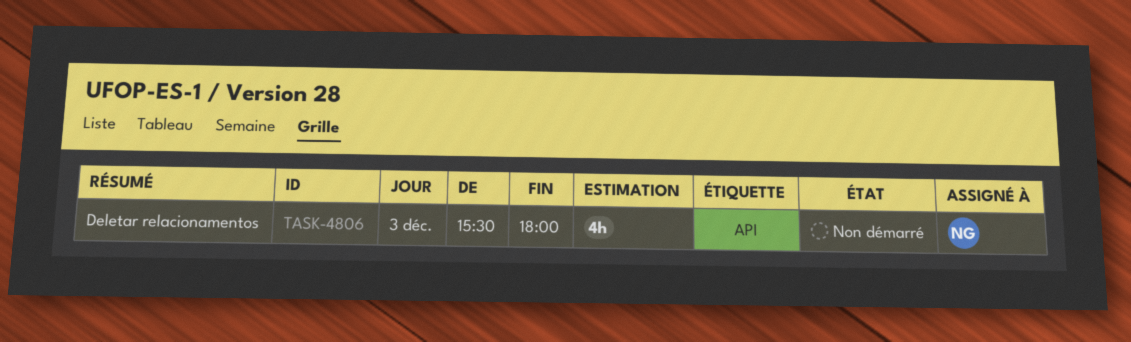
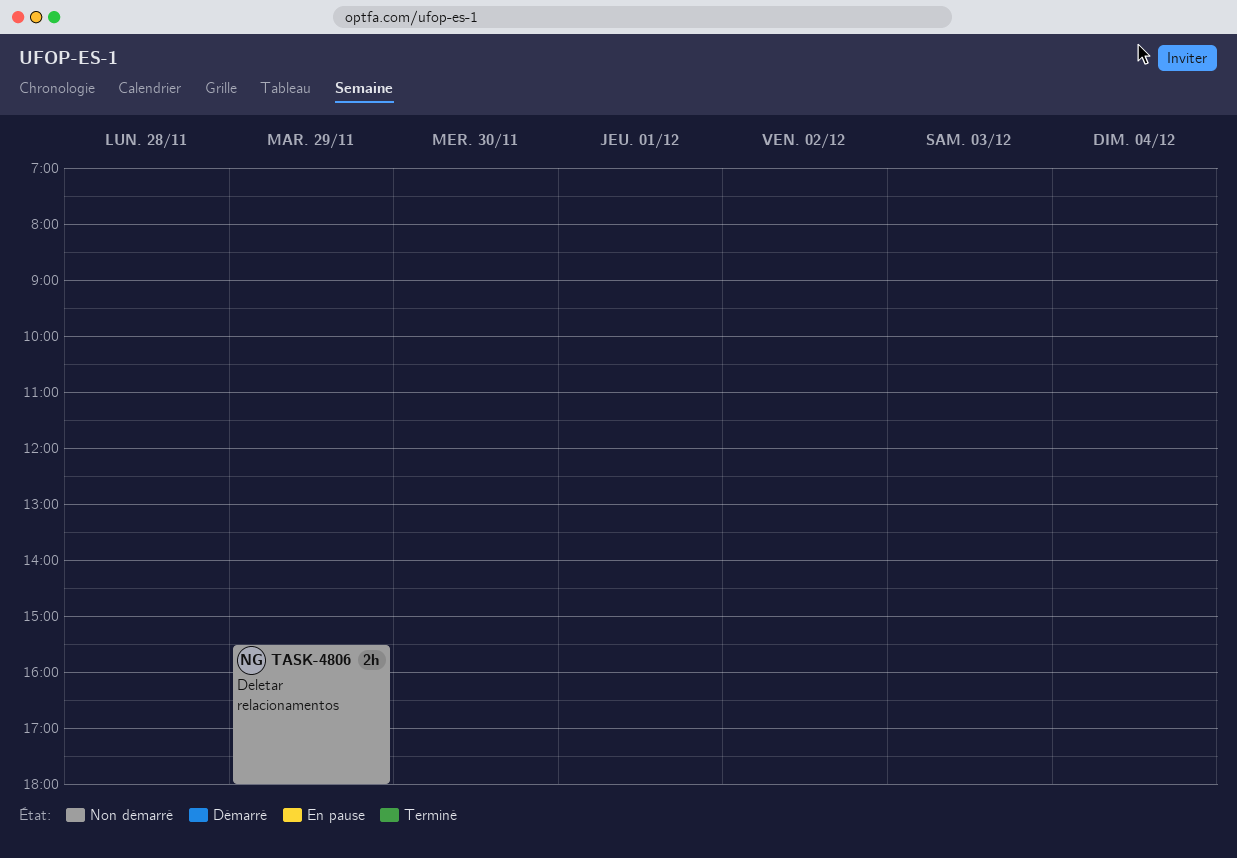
TASK-4806, estimate: 4h -> 2h
TASK-4806, day: Dec 3 -> Nov 29

